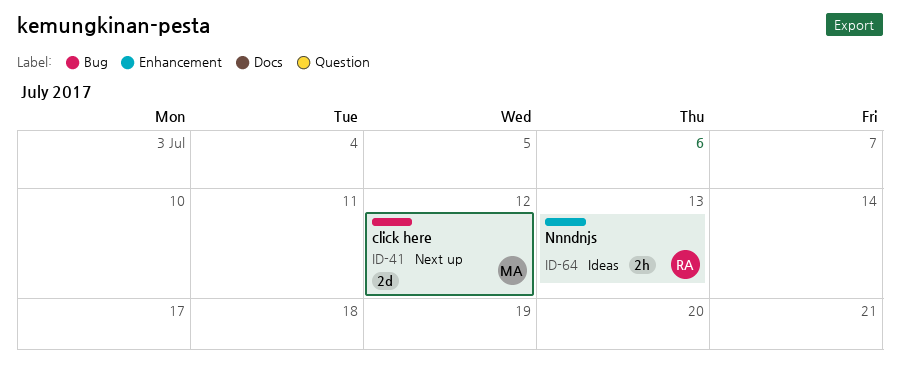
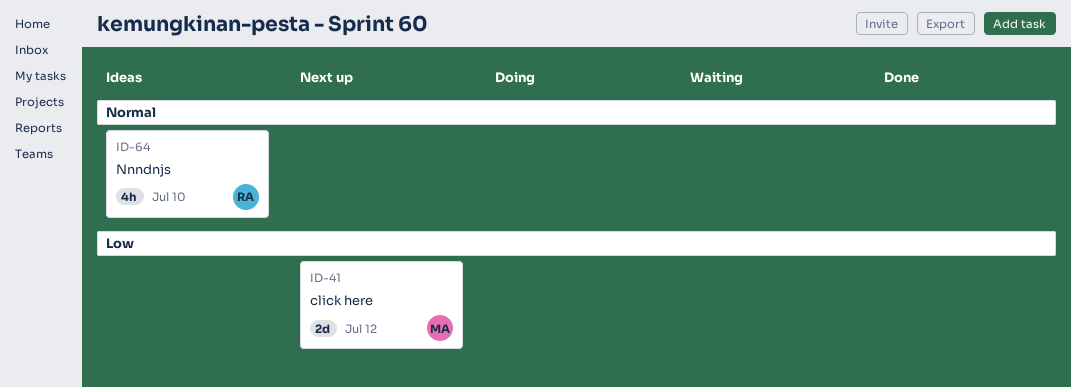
ID-64, estimate: 2h -> 4h
ID-64, due: Jul 13 -> Jul 10

